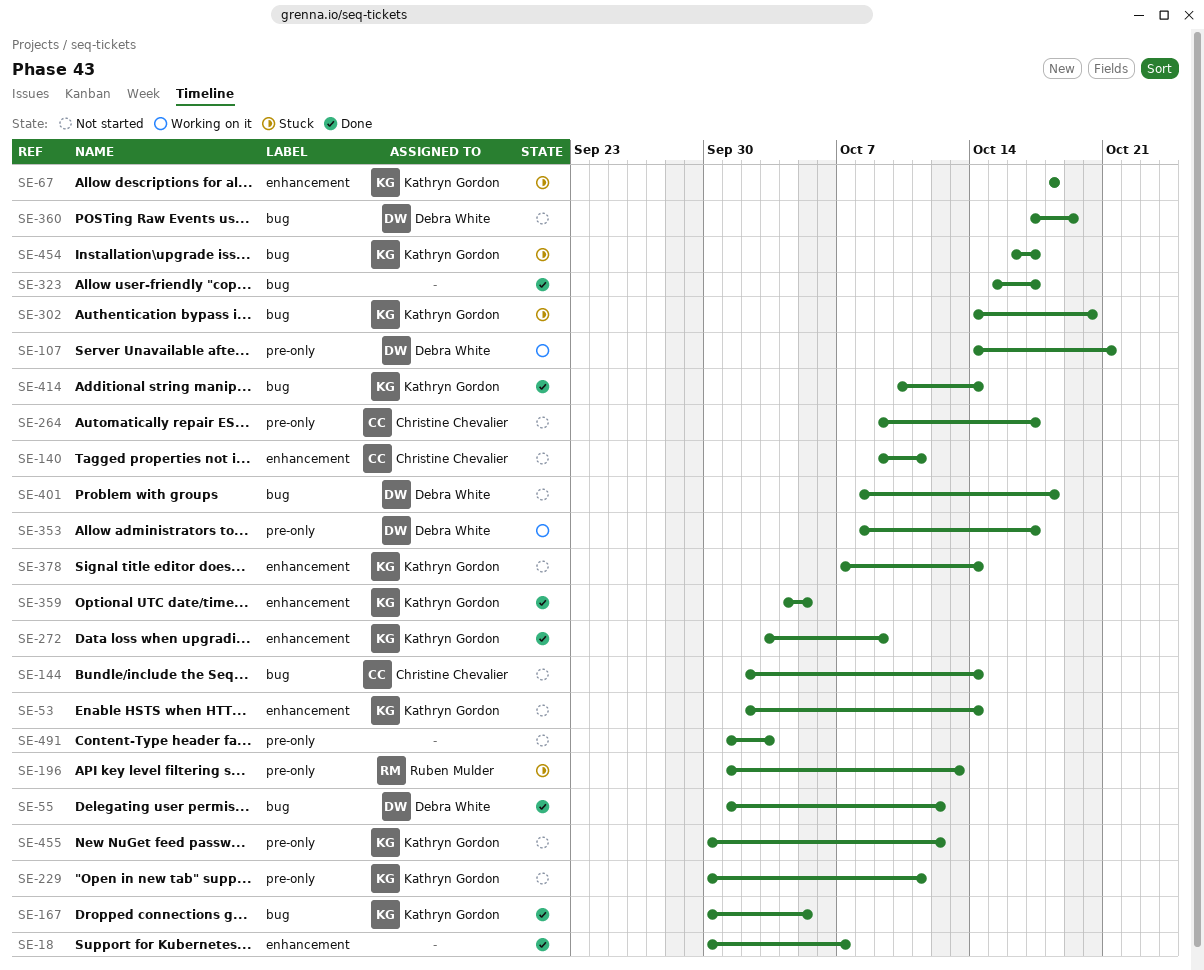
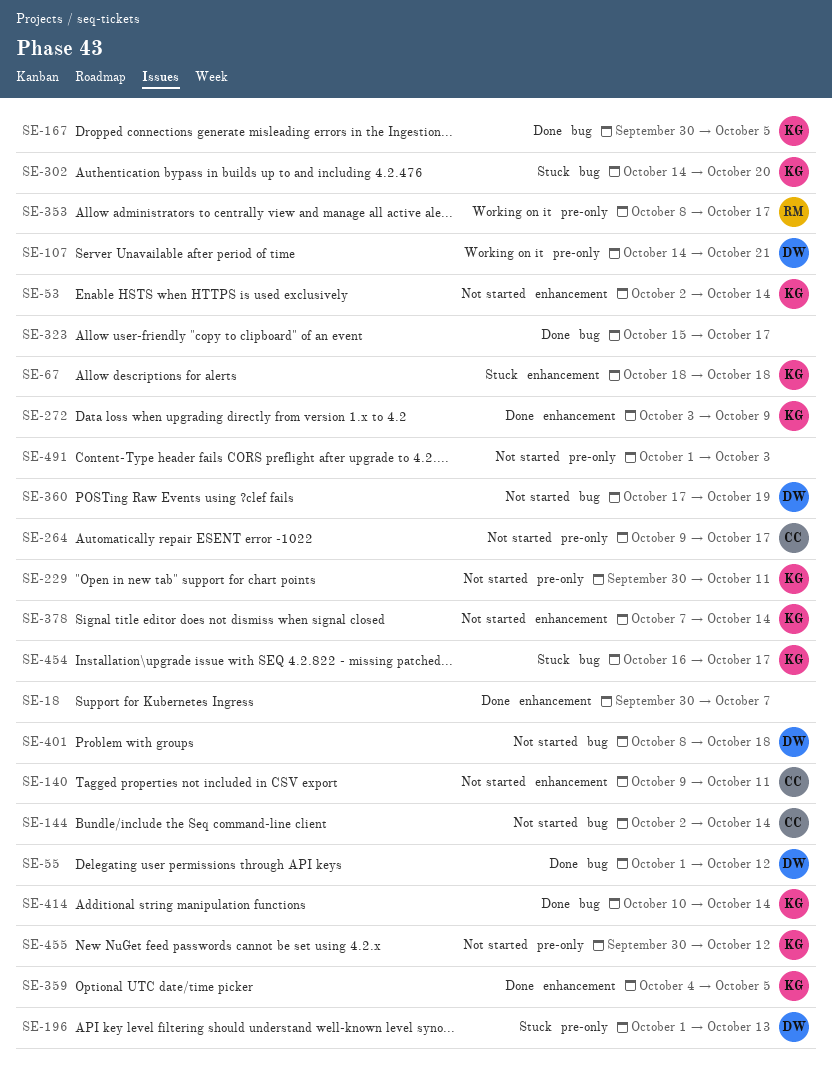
SE-196, owner: Ruben Mulder -> Debra White
SE-353, owner: Debra White -> Ruben Mulder

